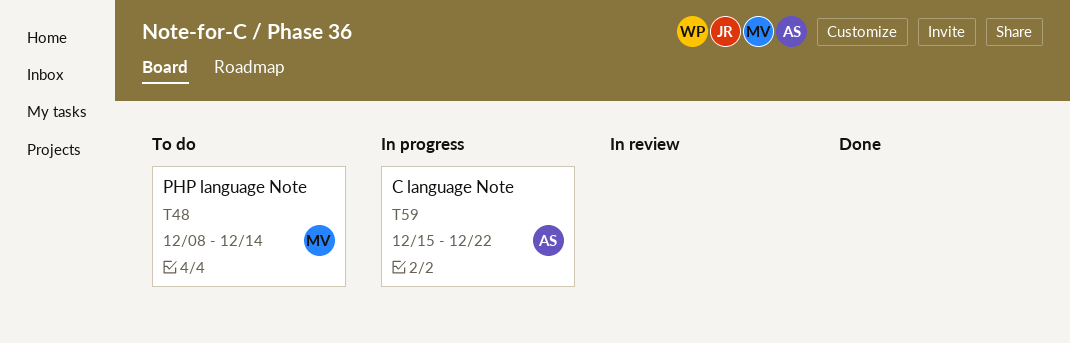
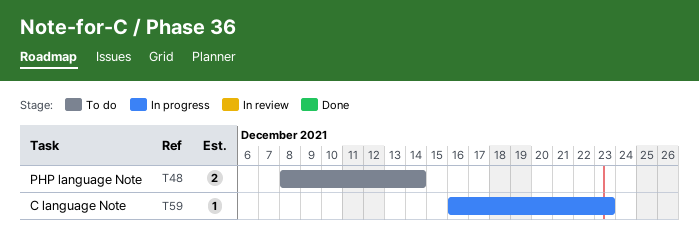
T59, start: Dec 15 -> Dec 16
T59, due: Dec 22 -> Dec 23

